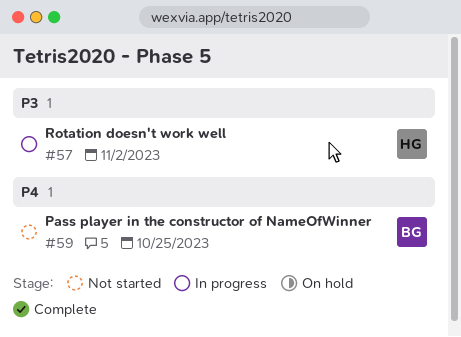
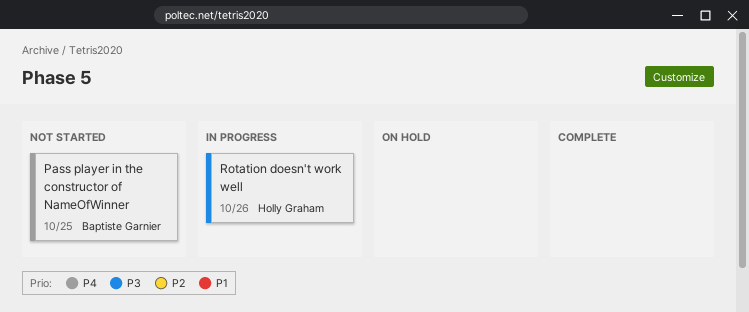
Rotation doesn't work well, due: Nov 2 -> Oct 26

